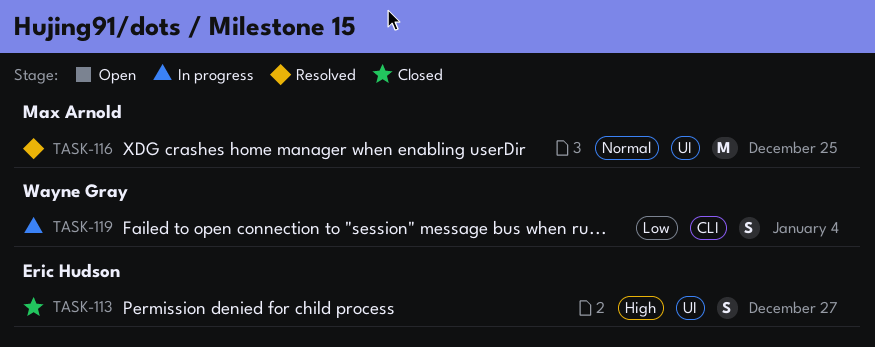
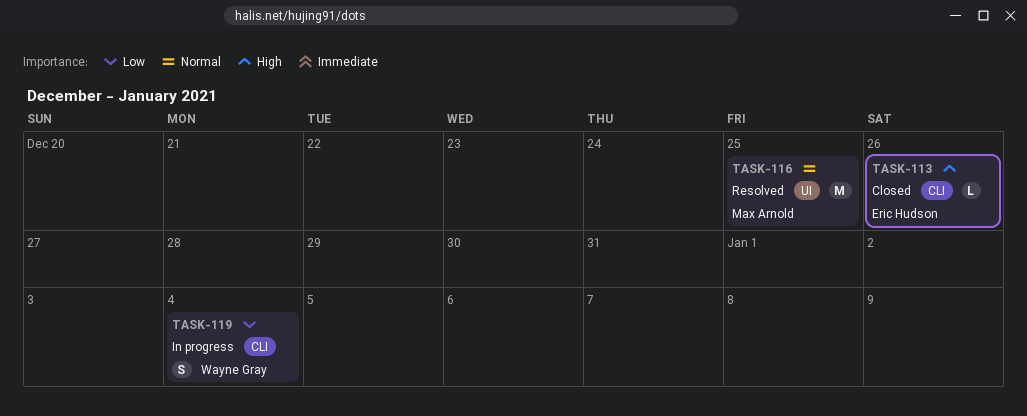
TASK-113, label: UI -> CLI
TASK-113, estimate: S -> L
TASK-113, due: Dec 27 -> Dec 26

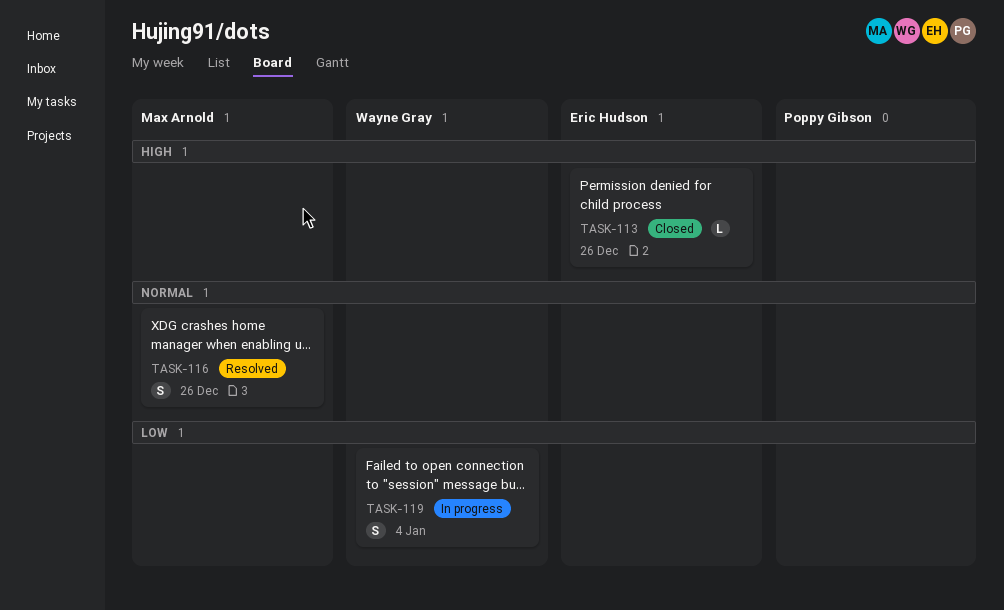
TASK-116, estimate: M -> S
TASK-116, due: Dec 25 -> Dec 26

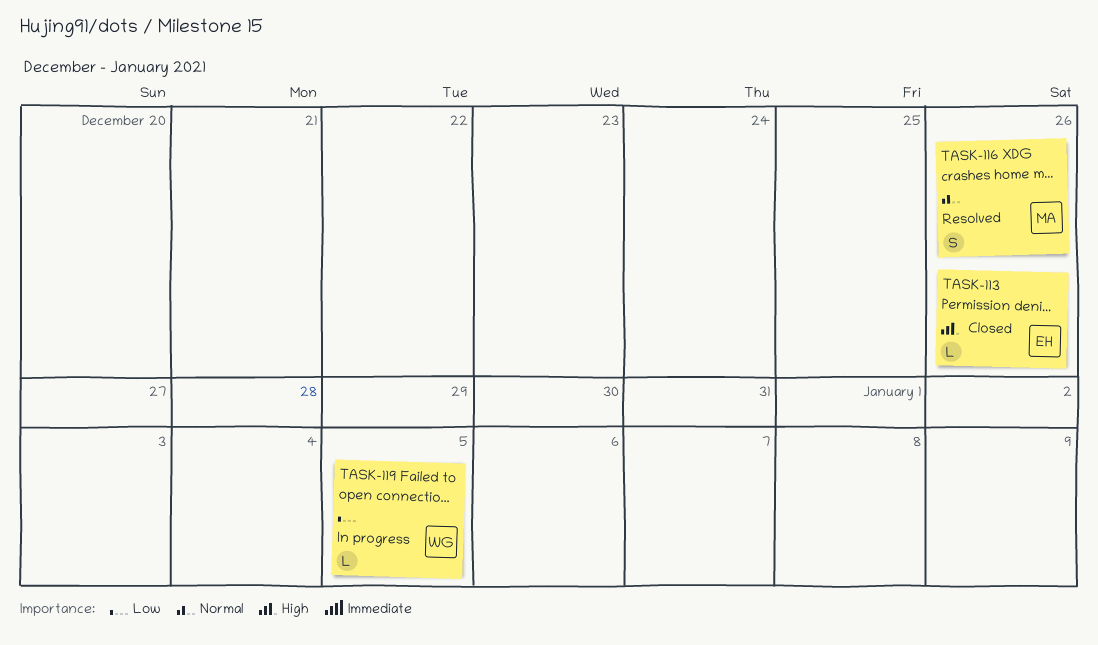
TASK-119, estimate: S -> L
TASK-119, due: Jan 4 -> Jan 5

